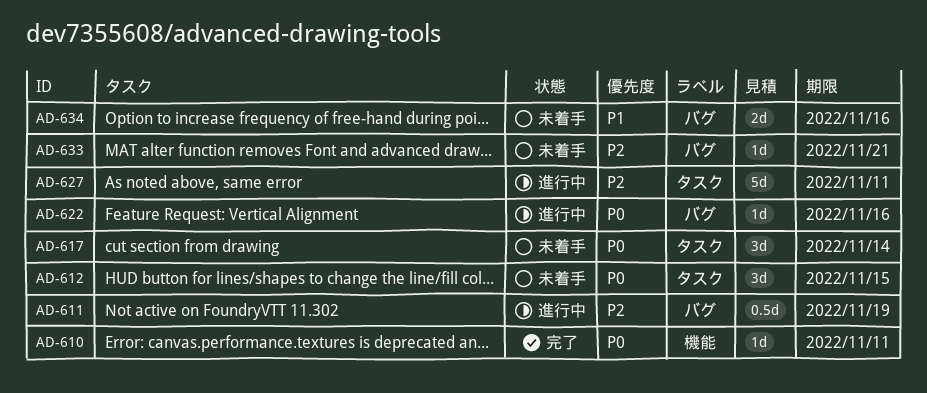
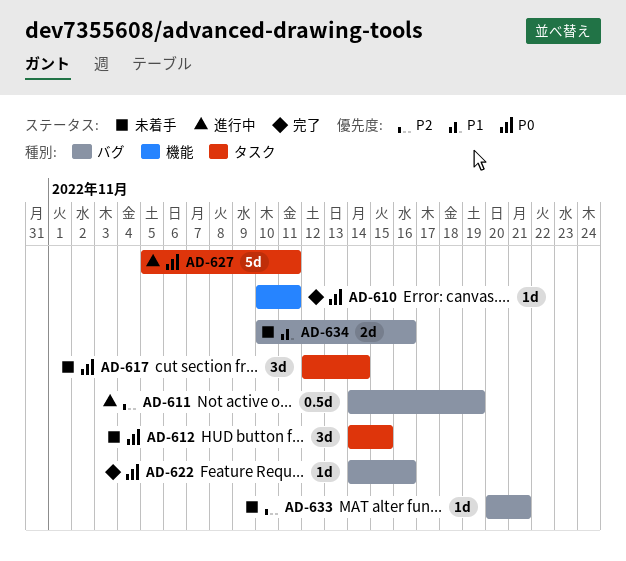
AD-622, status: 進行中 -> 完了
AD-627, priority: P2 -> P0

